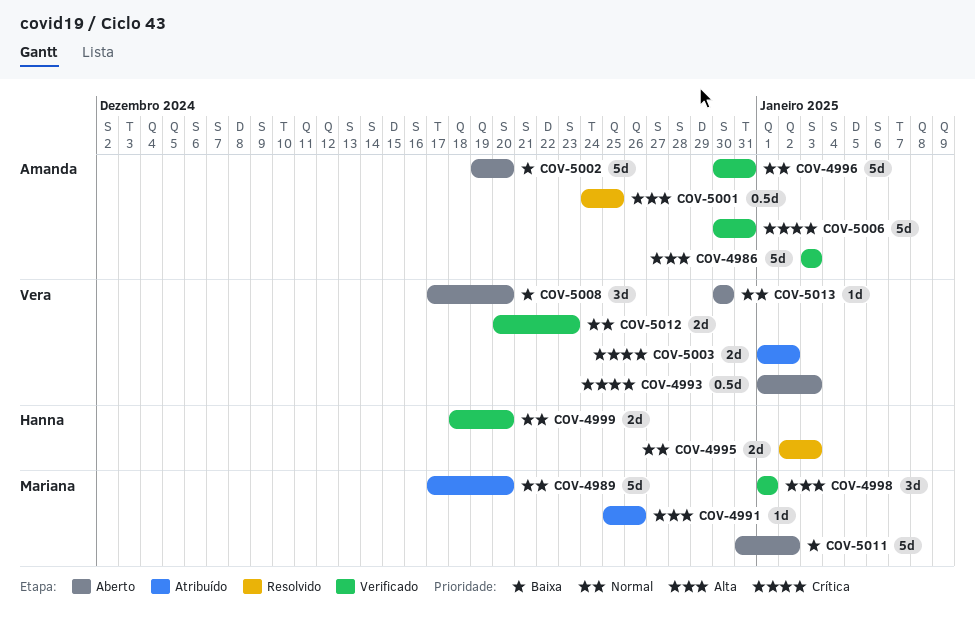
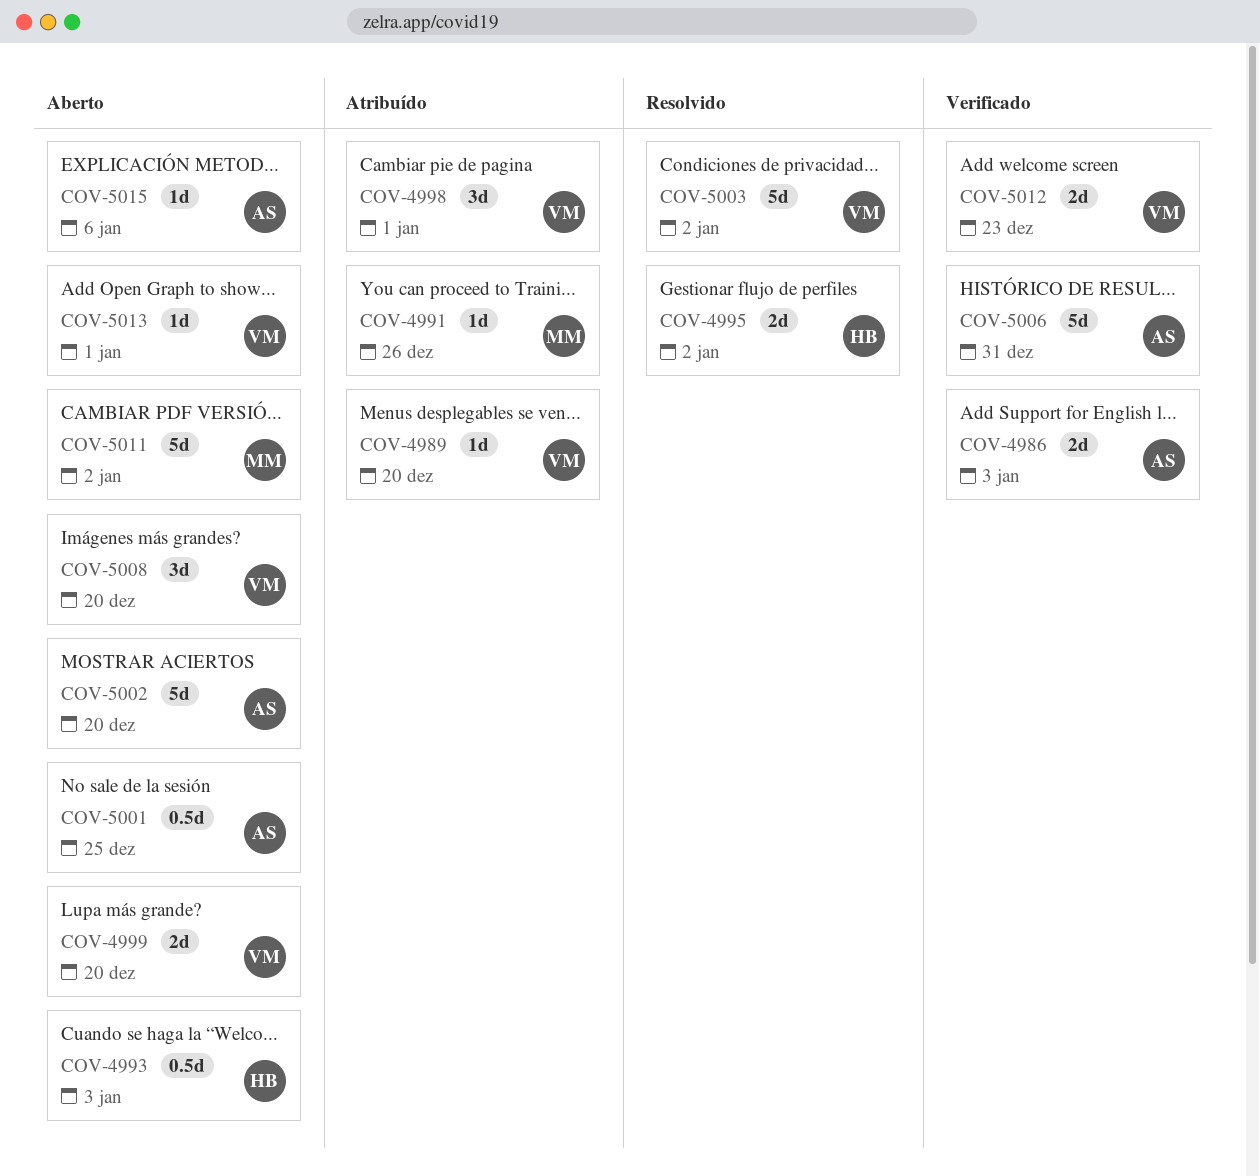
COV-4986, estimate: 5d -> 2d
COV-4989, owner: Mariana -> Vera
COV-4989, estimate: 5d -> 1d
COV-4993, owner: Vera -> Hanna
COV-4995, due: Jan 3 -> Jan 2
COV-4996: present -> none
COV-4998, status: Verificado -> Atribuído
COV-4998, owner: Mariana -> Vera
COV-4999, status: Verificado -> Aberto
COV-4999, owner: Hanna -> Vera
COV-5001, status: Resolvido -> Aberto
COV-5003, status: Atribuído -> Resolvido
COV-5003, estimate: 2d -> 5d
COV-5013, due: Dec 30 -> Jan 1
COV-5015: none -> present

